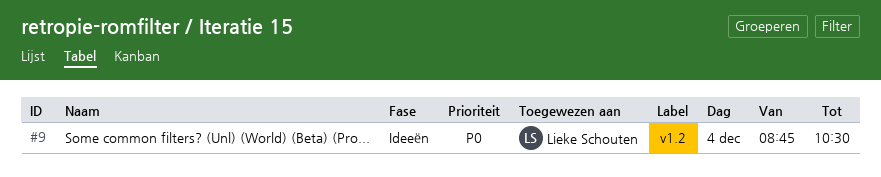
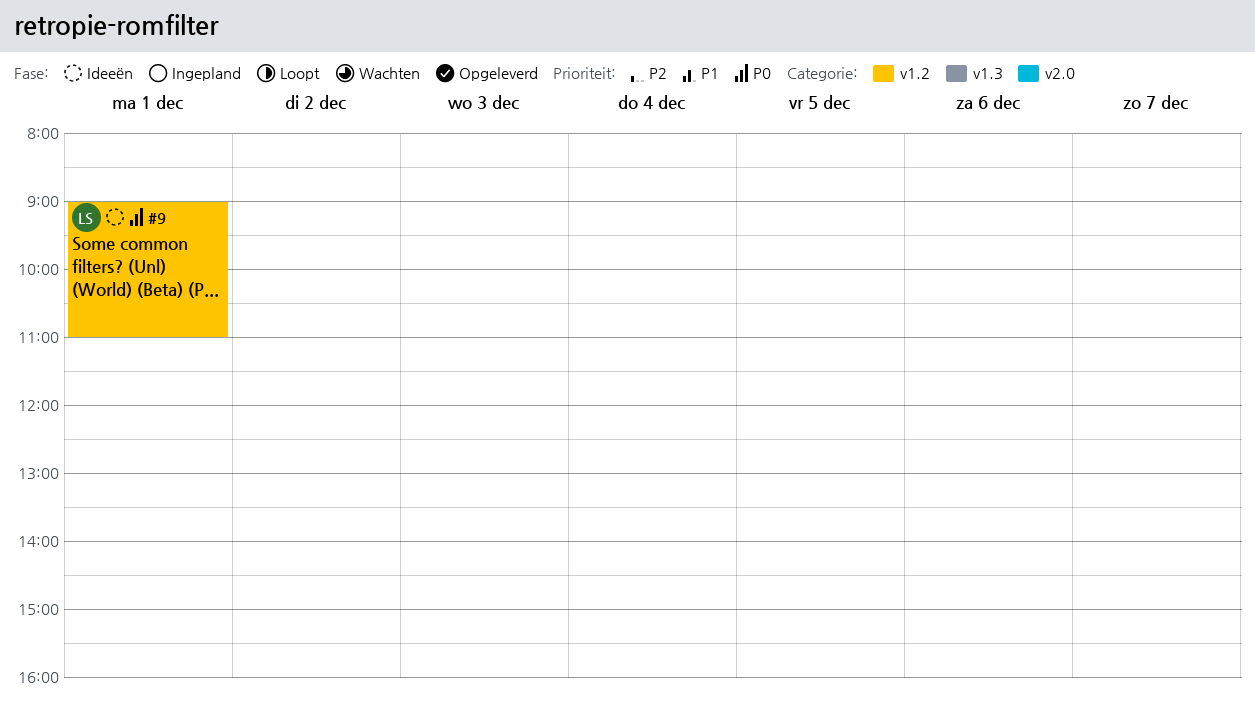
#9, day: Dec 4 -> Dec 1
#9, begins: 08:45 -> 09:00
#9, ends: 10:30 -> 11:00

